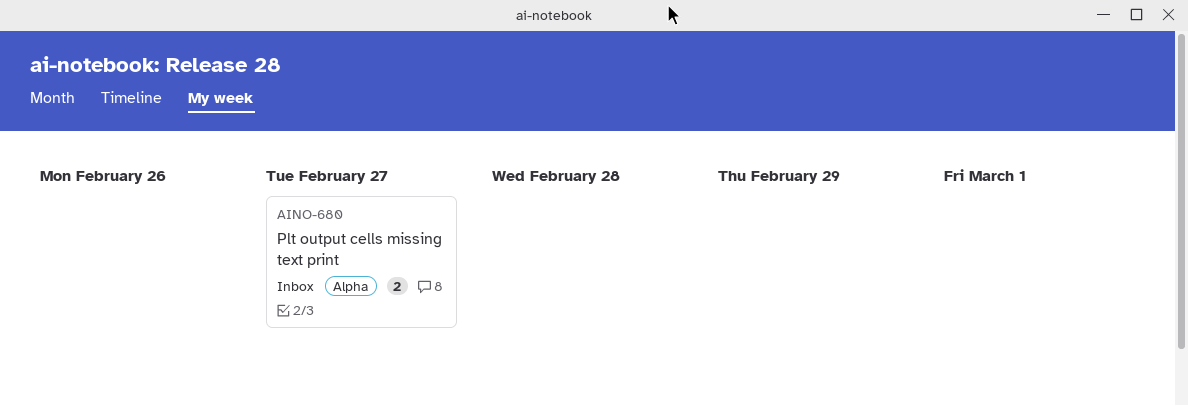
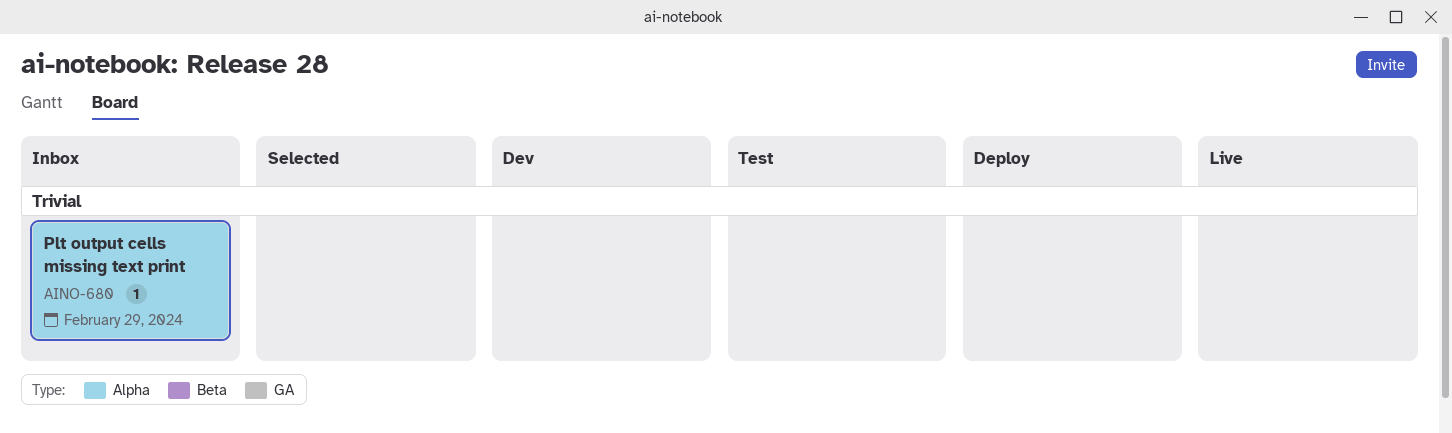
AINO-680, estimate: 2 -> 1
AINO-680, due: Feb 27 -> Feb 29

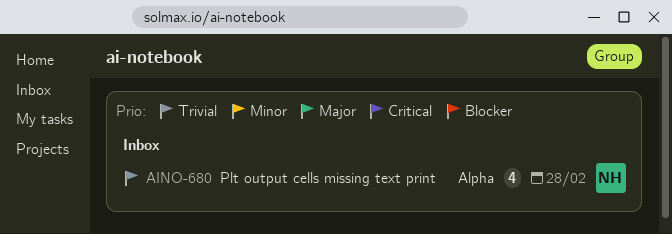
AINO-680, estimate: 1 -> 4
AINO-680, due: Feb 29 -> Feb 28

